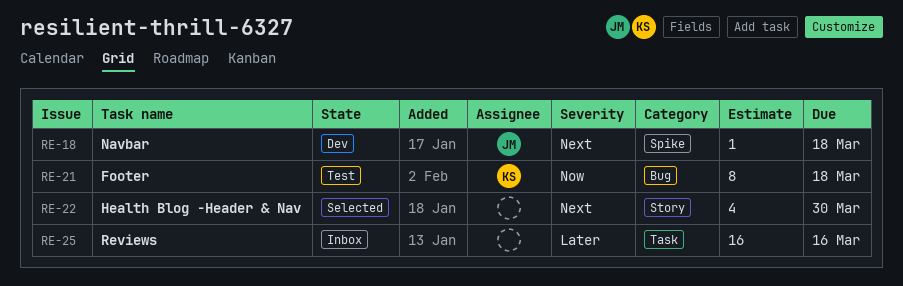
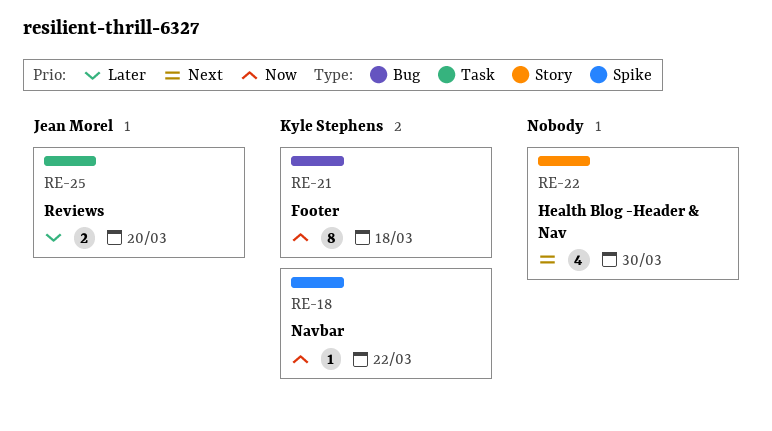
RE-18, owner: Jean Morel -> Kyle Stephens
RE-18, priority: Next -> Now
RE-18, due: Mar 18 -> Mar 22
RE-25, owner: none -> Jean Morel
RE-25, estimate: 16 -> 2
RE-25, due: Mar 16 -> Mar 20

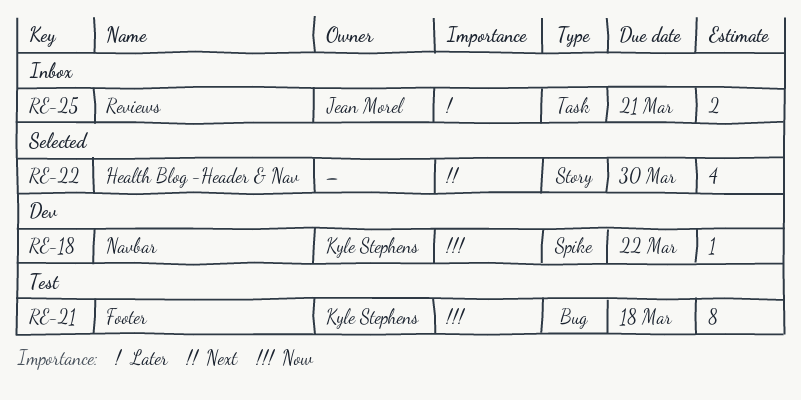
RE-25, due: Mar 20 -> Mar 21

